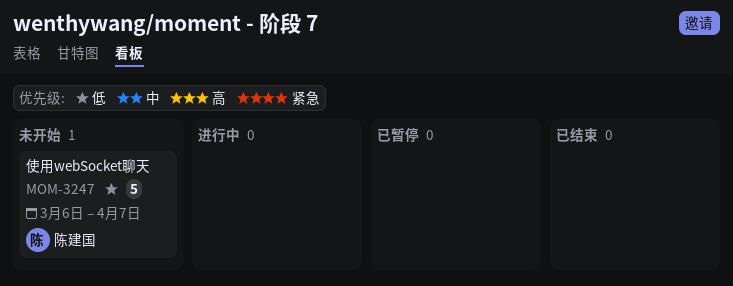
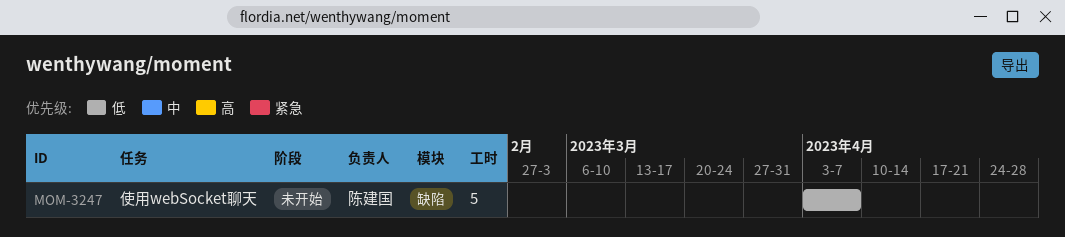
MOM-3247, start: Mar 6 -> Apr 3

